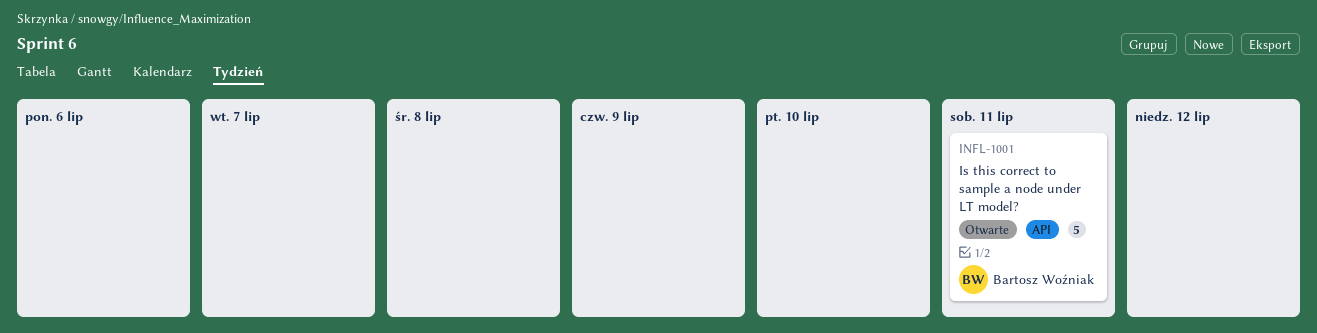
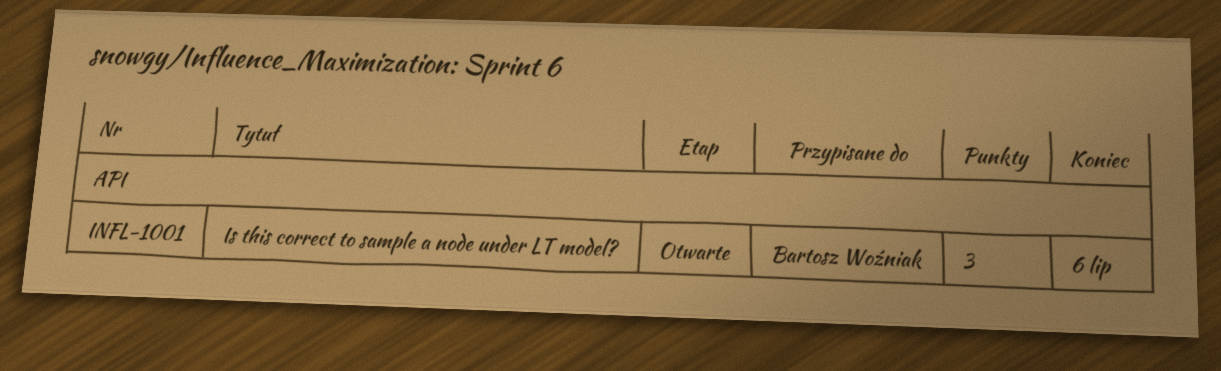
INFL-1001, estimate: 5 -> 3
INFL-1001, due: Jul 11 -> Jul 6

